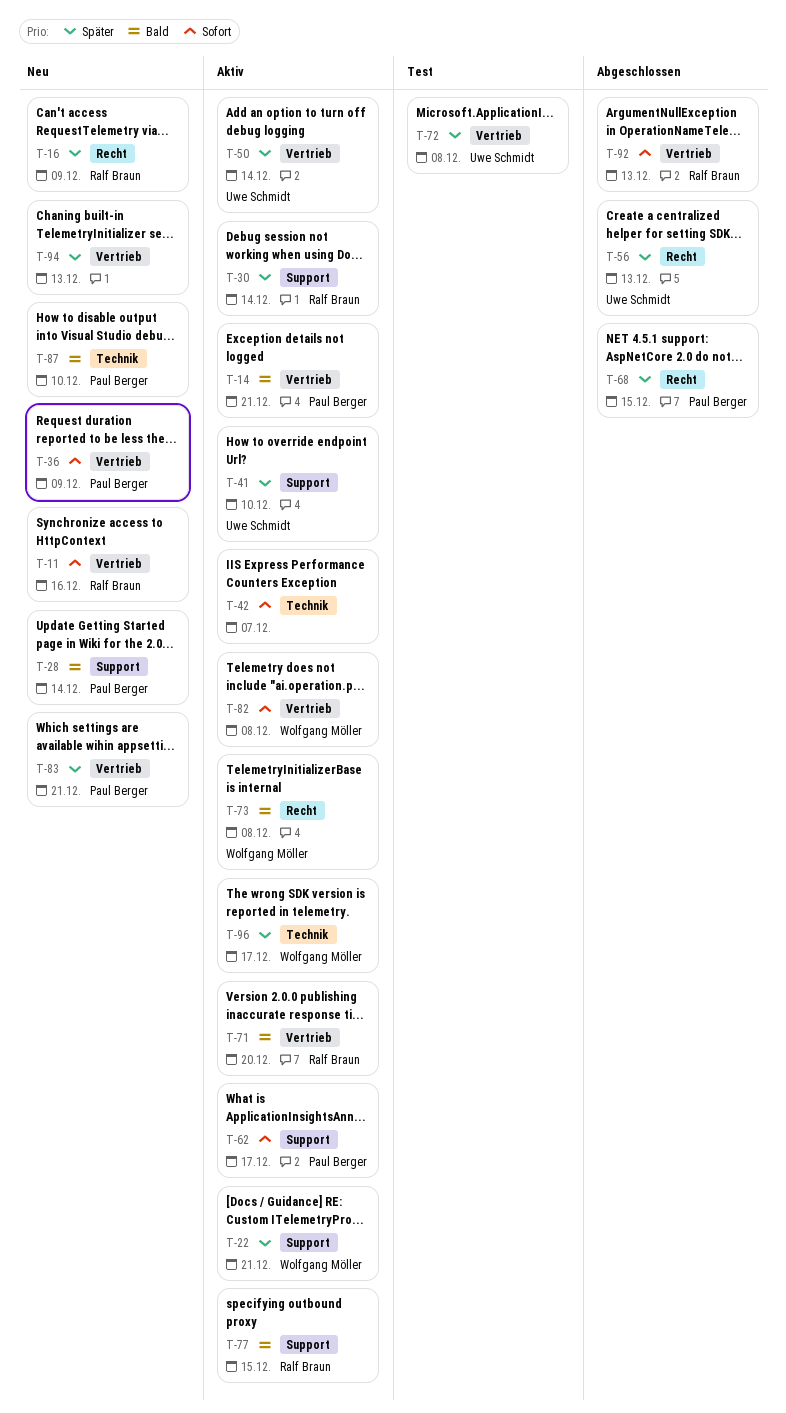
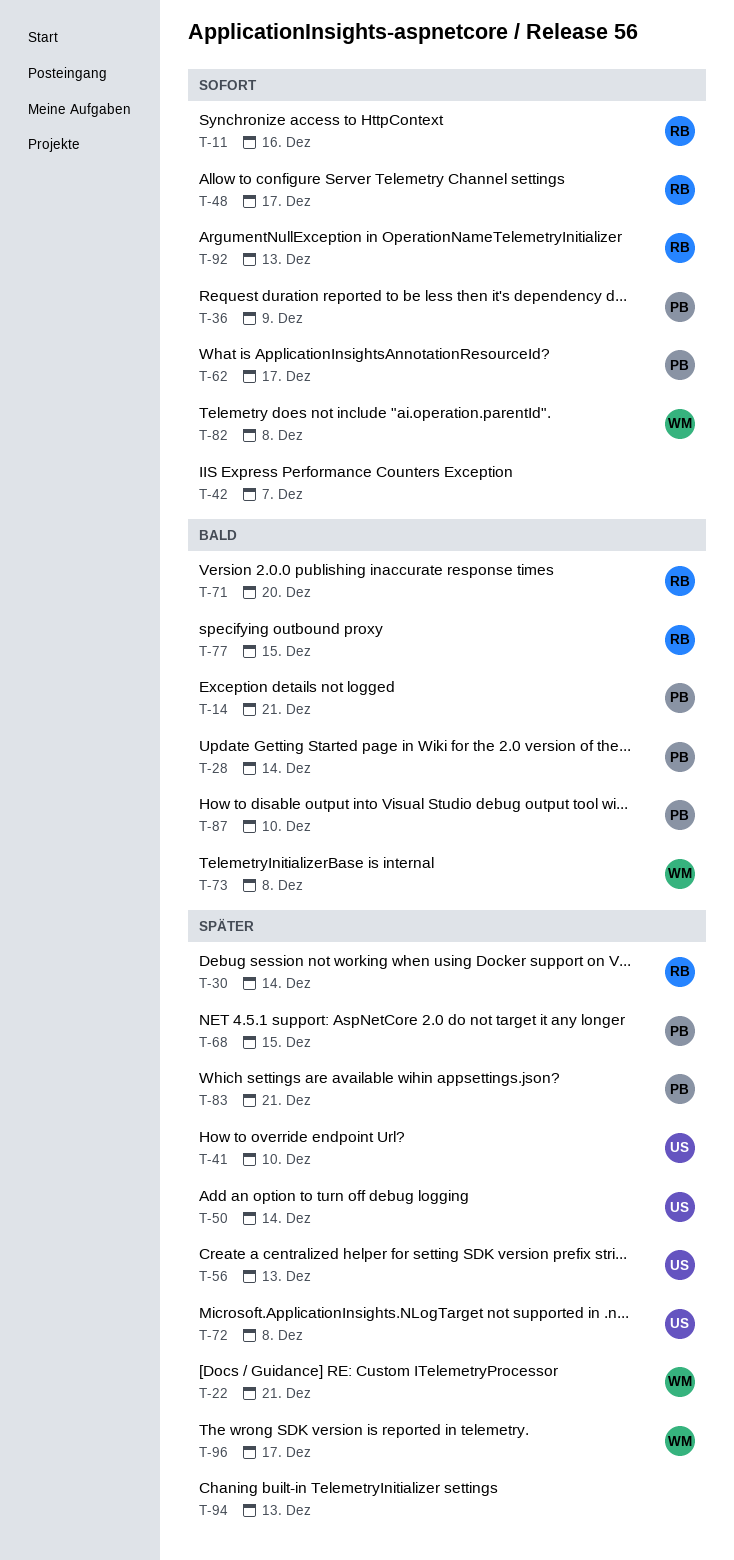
T-16: present -> none
T-48: none -> present

